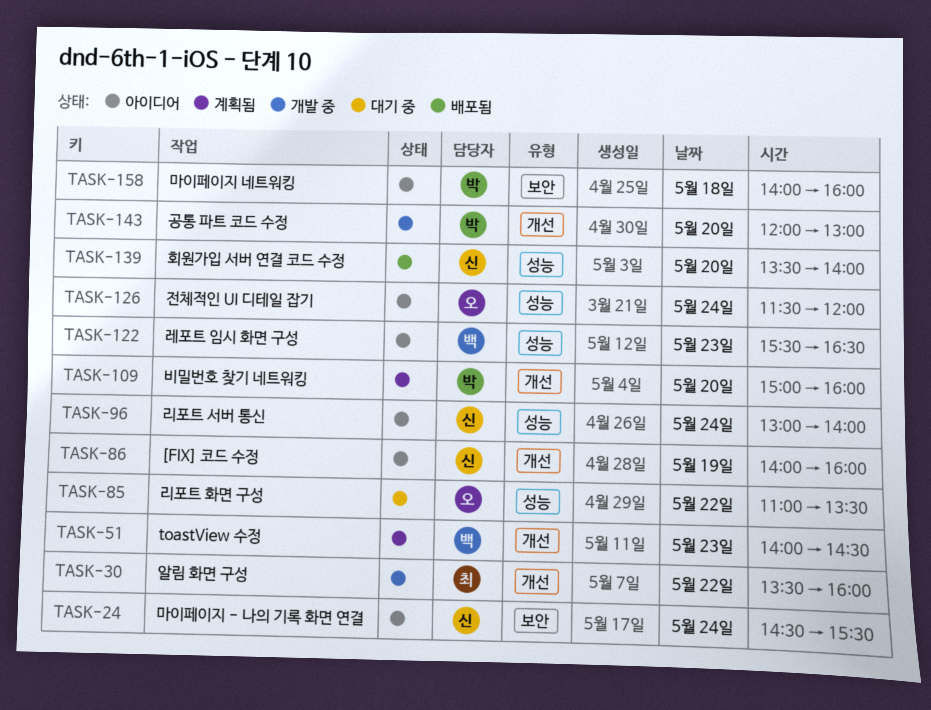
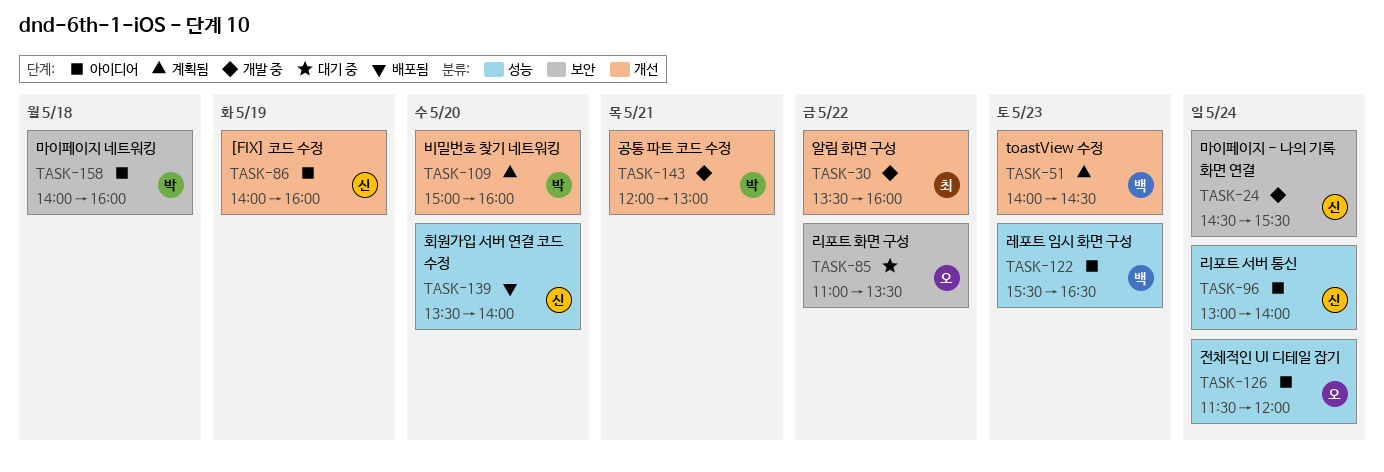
TASK-24, status: 아이디어 -> 개발 중
TASK-85, label: 성능 -> 보안
TASK-143, day: May 20 -> May 21

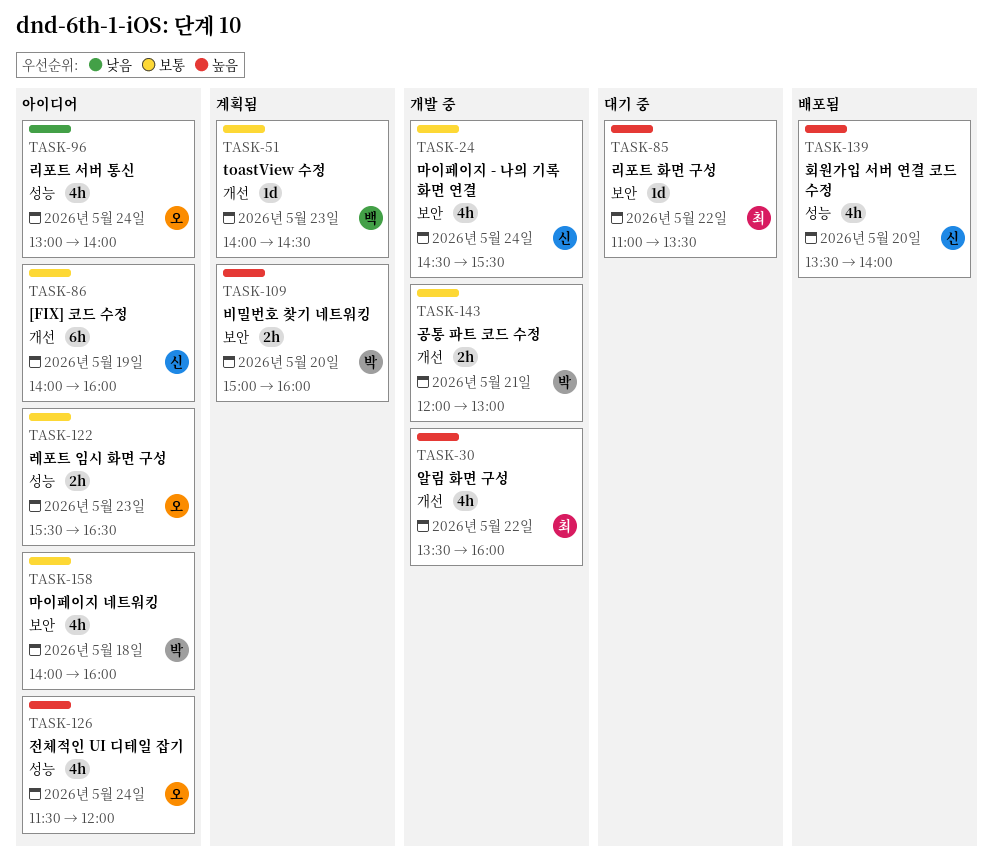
TASK-85, owner: 오 -> 최
TASK-96, owner: 신 -> 오
TASK-109, label: 개선 -> 보안
TASK-122, owner: 백 -> 오

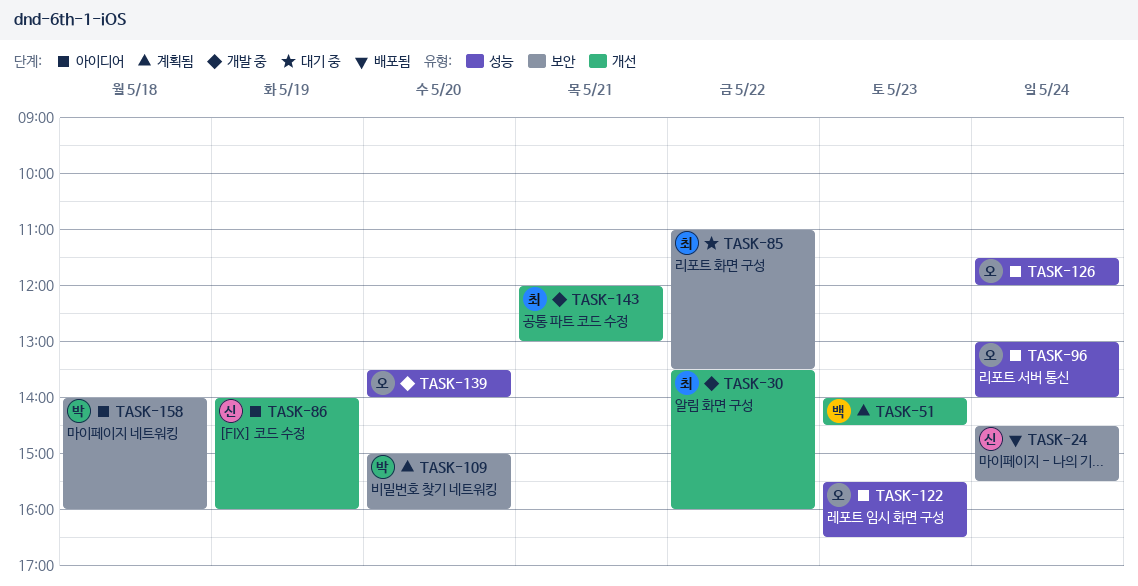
TASK-24, status: 개발 중 -> 배포됨
TASK-139, status: 배포됨 -> 개발 중
TASK-139, owner: 신 -> 오
TASK-143, owner: 박 -> 최

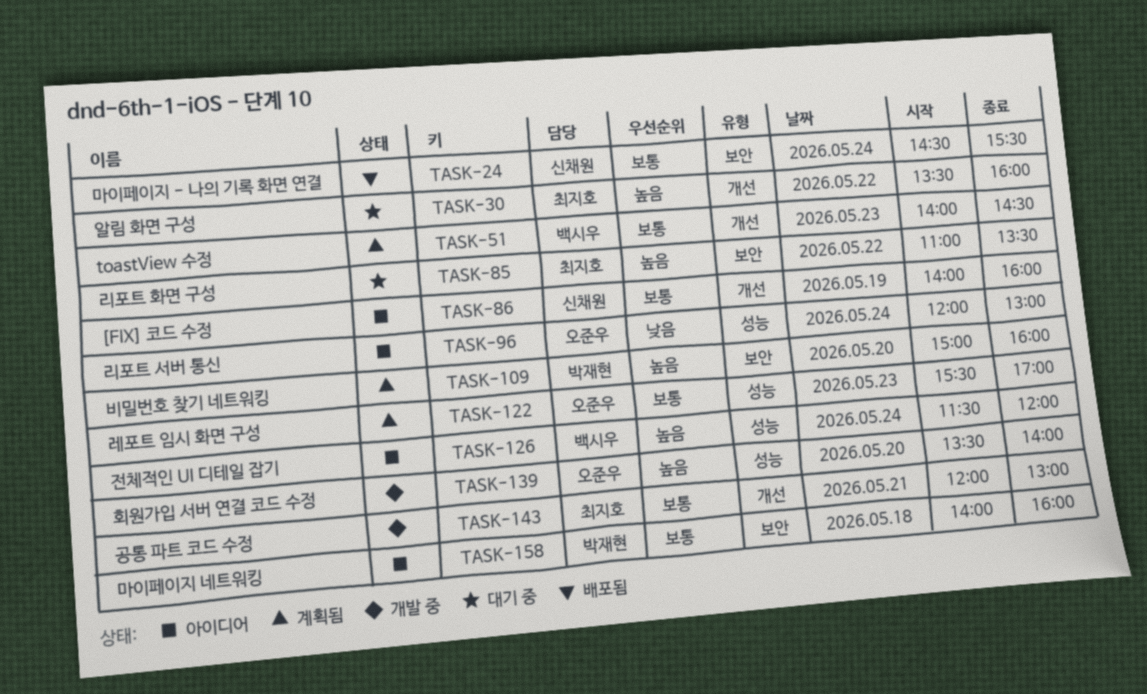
TASK-30, status: 개발 중 -> 대기 중
TASK-96, begins: 13:00 -> 12:00
TASK-96, ends: 14:00 -> 13:00
TASK-122, status: 아이디어 -> 계획됨
TASK-122, ends: 16:30 -> 17:00
TASK-126, owner: 오준우 -> 백시우

